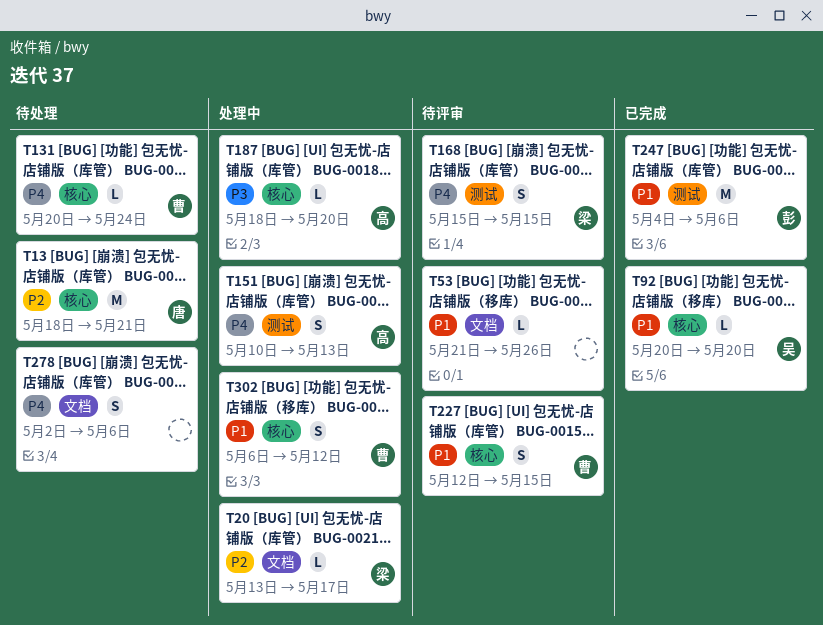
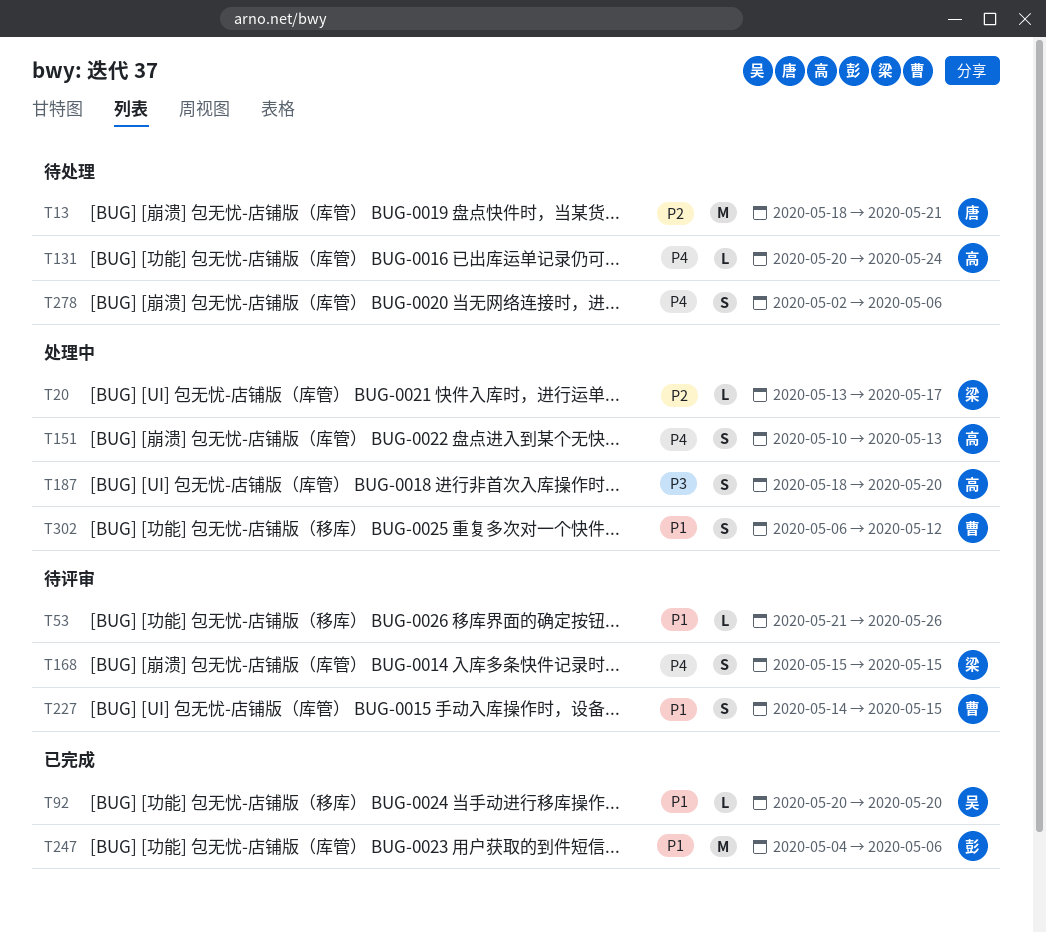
T131, owner: 曹 -> 高
T187, estimate: L -> S
T227, start: May 12 -> May 14

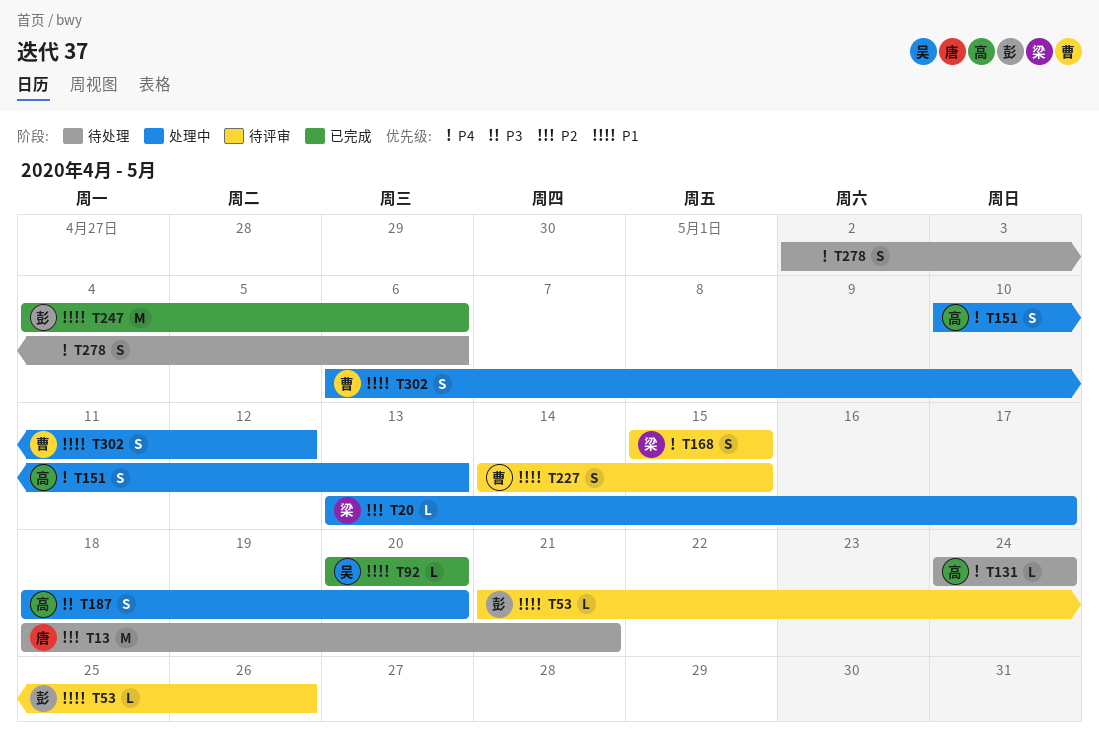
T53, owner: none -> 彭
T131, start: May 20 -> May 24

